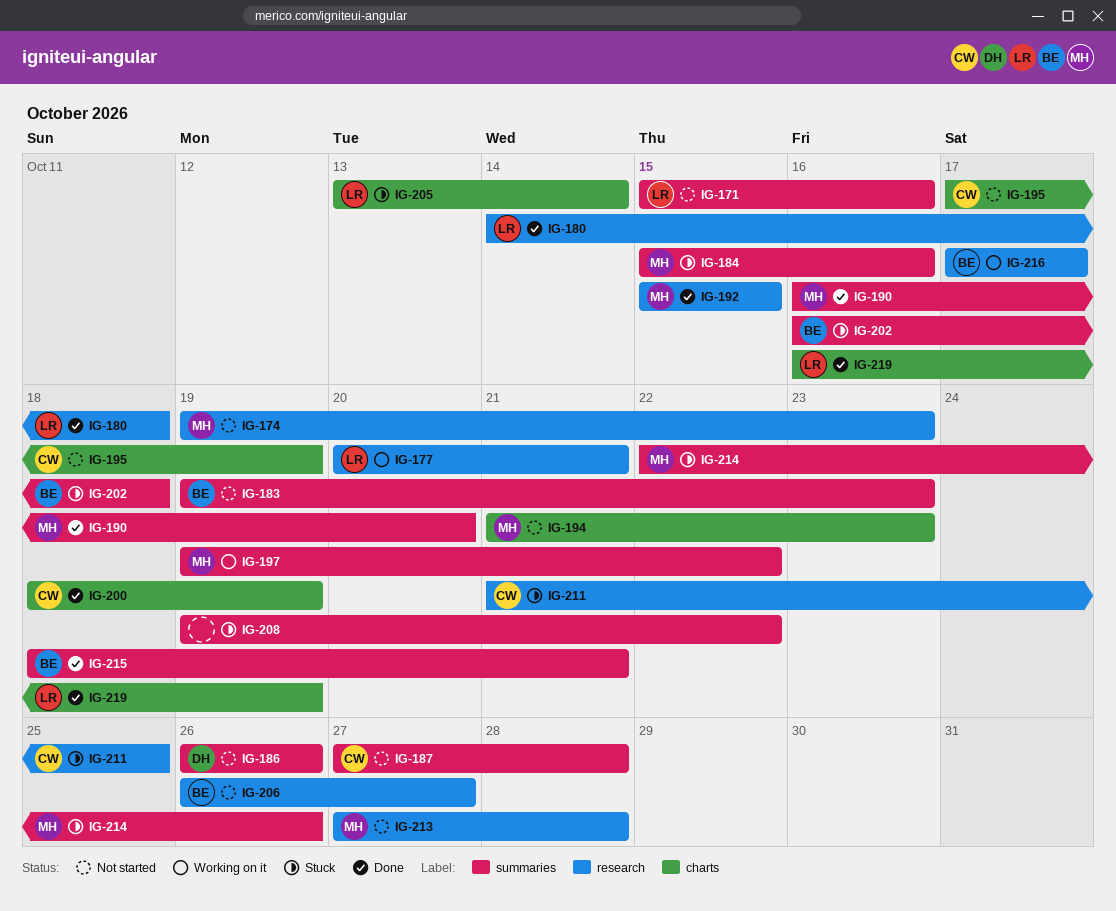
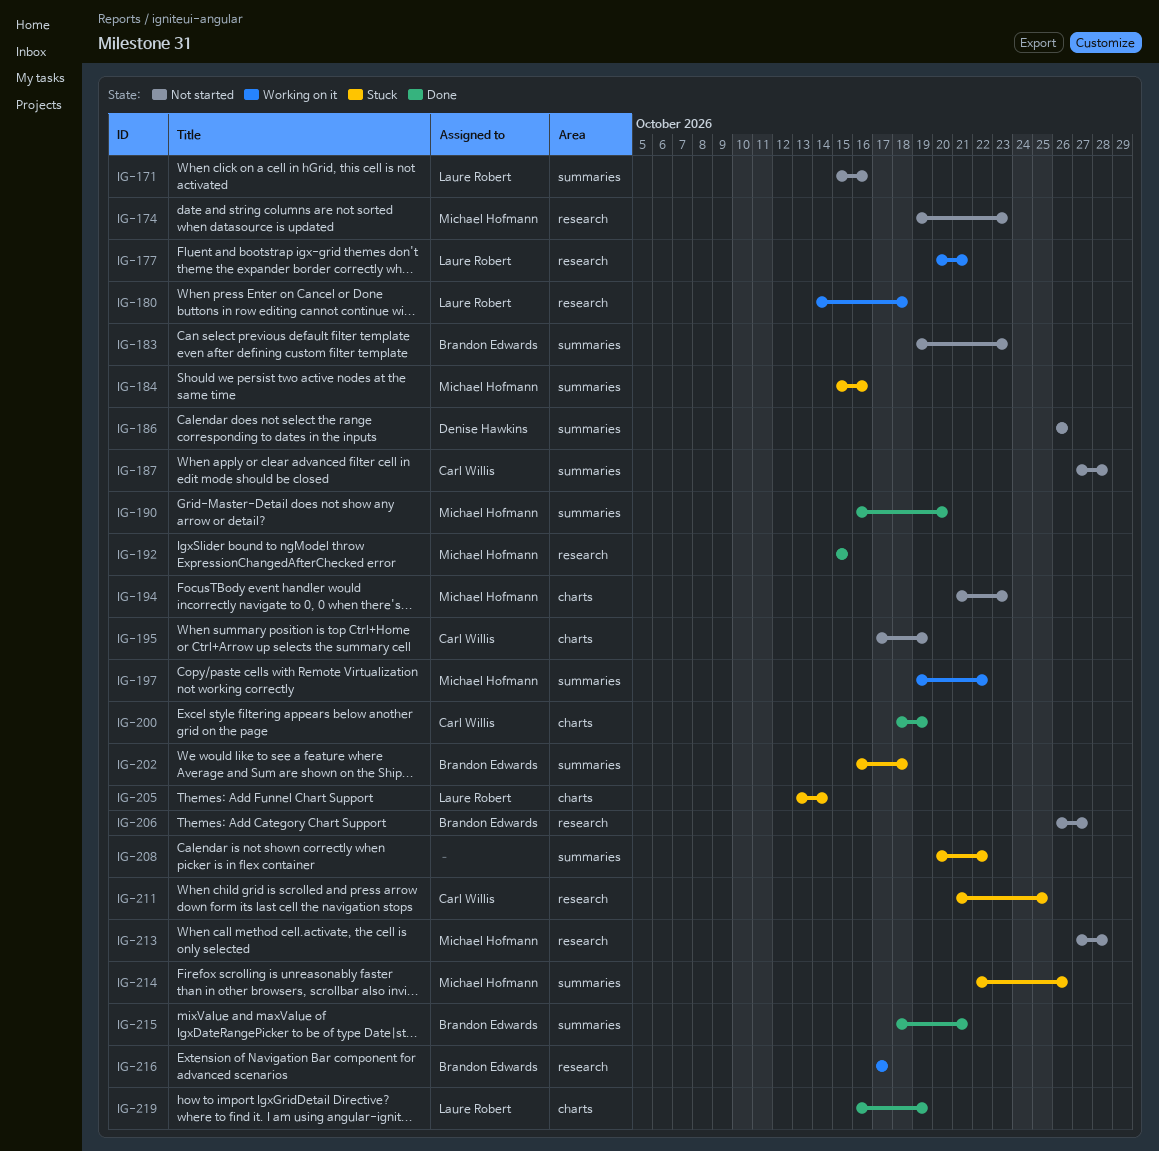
IG-180, status: Done -> Working on it
IG-208, start: Oct 19 -> Oct 20

